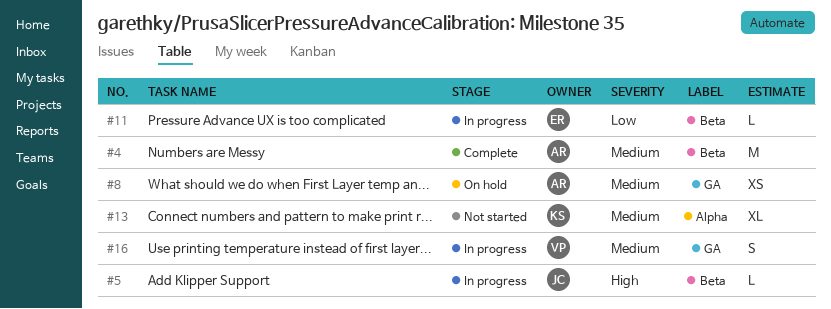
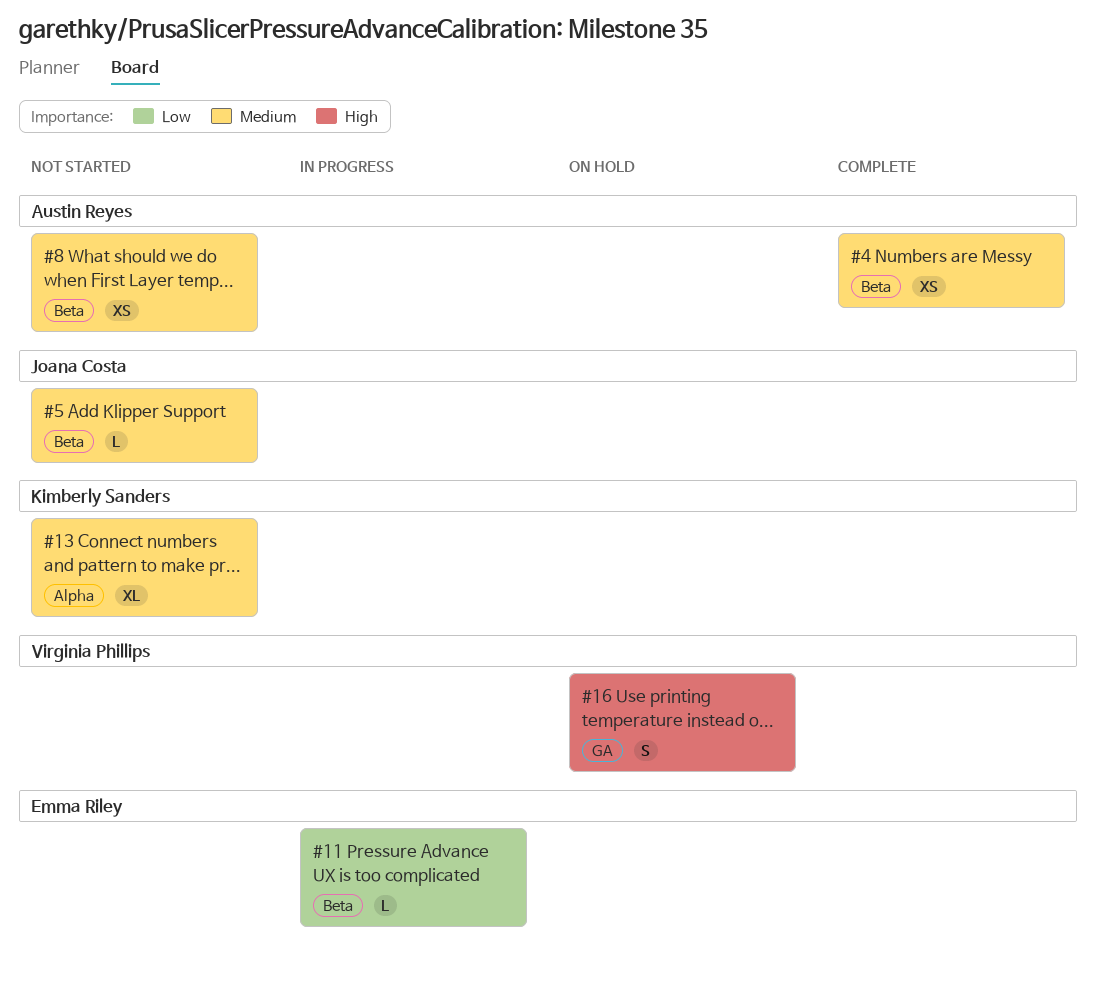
#4, estimate: M -> XS
#5, status: In progress -> Not started
#5, priority: High -> Medium
#8, status: On hold -> Not started
#8, label: GA -> Beta
#16, status: In progress -> On hold
#16, priority: Medium -> High

